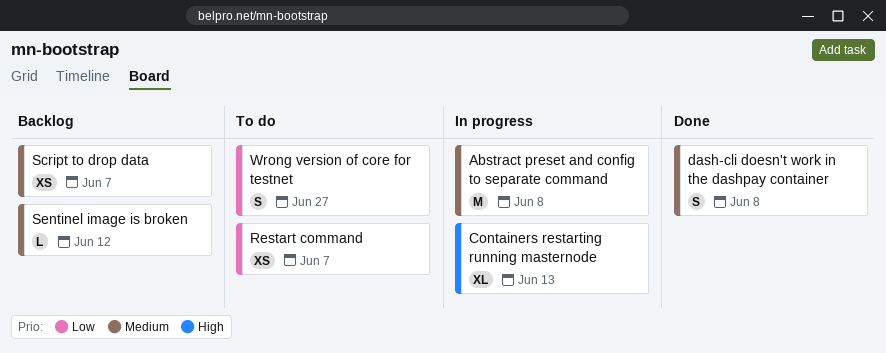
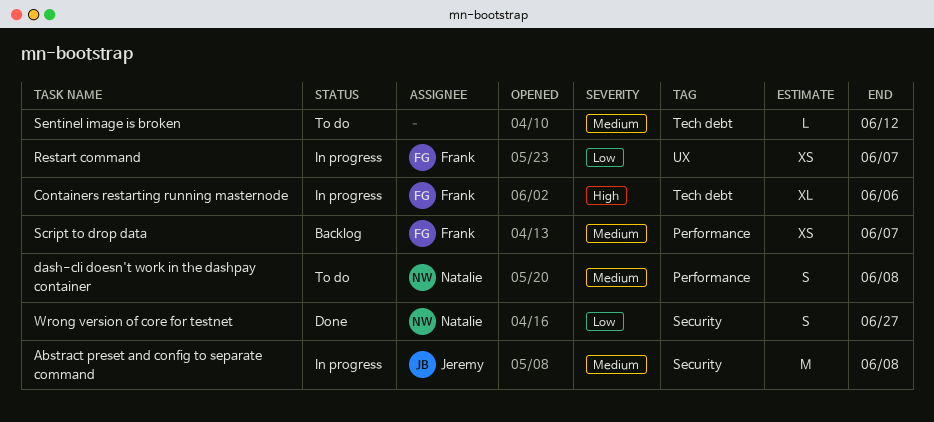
Containers restarting running masternode, due: Jun 13 -> Jun 6
dash-cli doesn't work in the dashpay container, status: Done -> To do
Restart command, status: To do -> In progress
Sentinel image is broken, status: Backlog -> To do
Wrong version of core for testnet, status: To do -> Done

